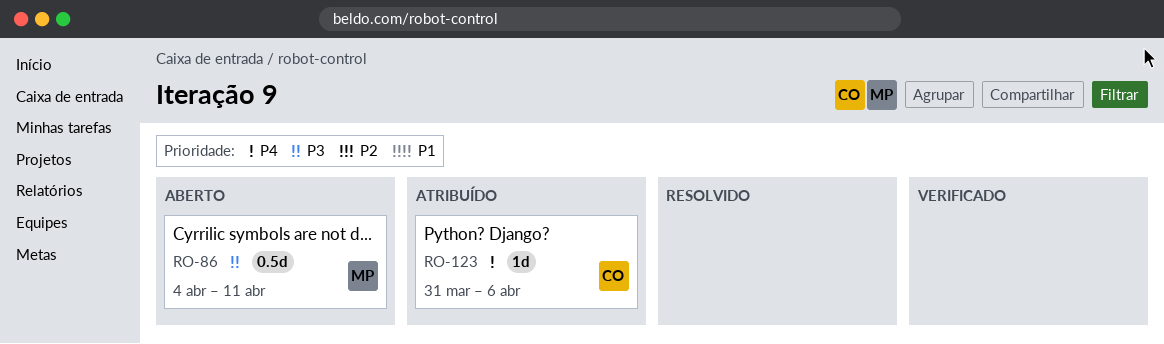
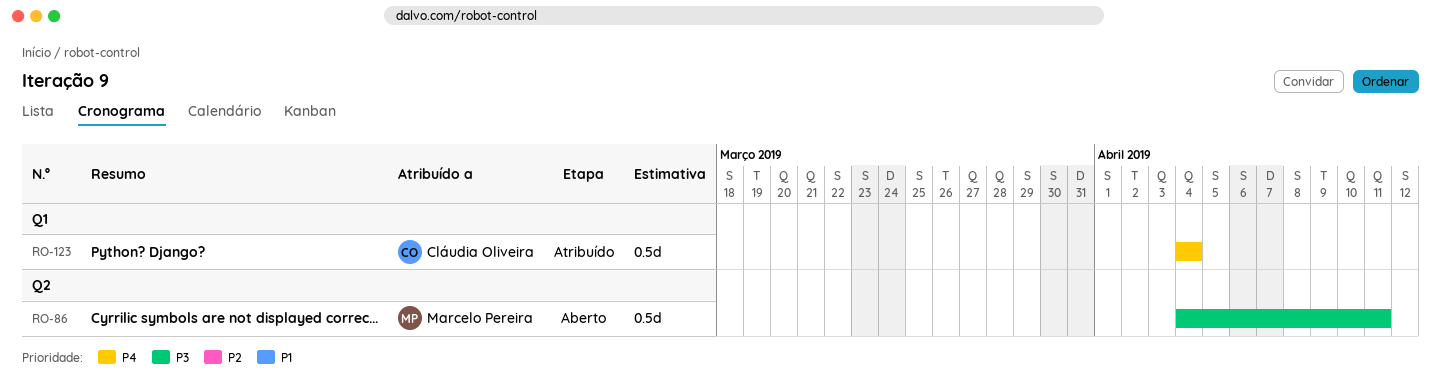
RO-123, estimate: 1d -> 0.5d
RO-123, start: Mar 31 -> Apr 4
RO-123, due: Apr 6 -> Apr 4

